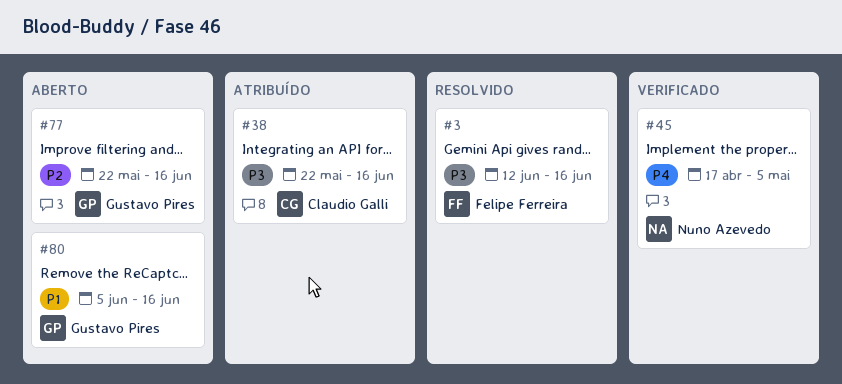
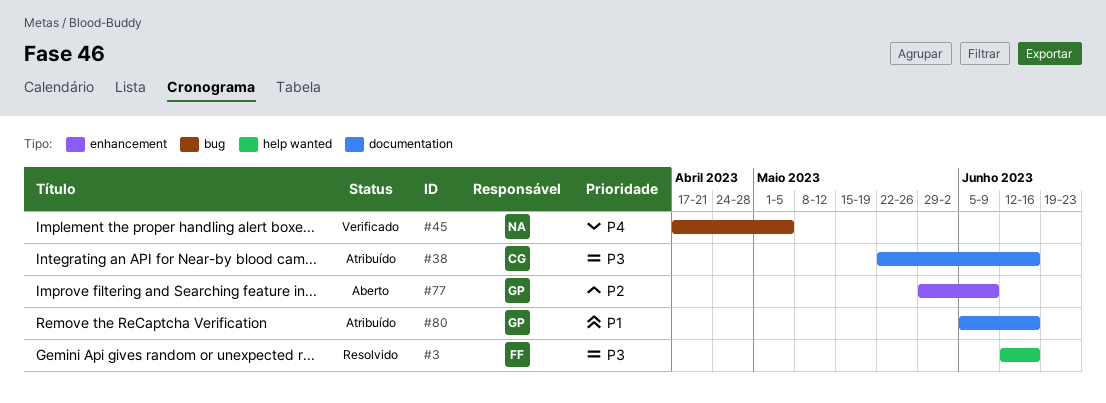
#77, start: May 22 -> May 29
#77, due: Jun 16 -> Jun 9
#80, status: Aberto -> Atribuído

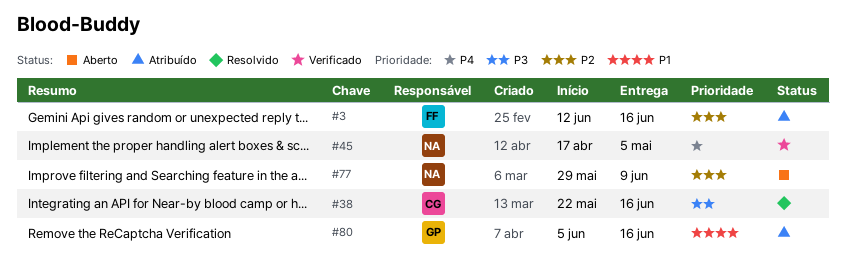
#3, status: Resolvido -> Atribuído
#3, priority: P3 -> P2
#38, status: Atribuído -> Resolvido
#77, owner: GP -> NA

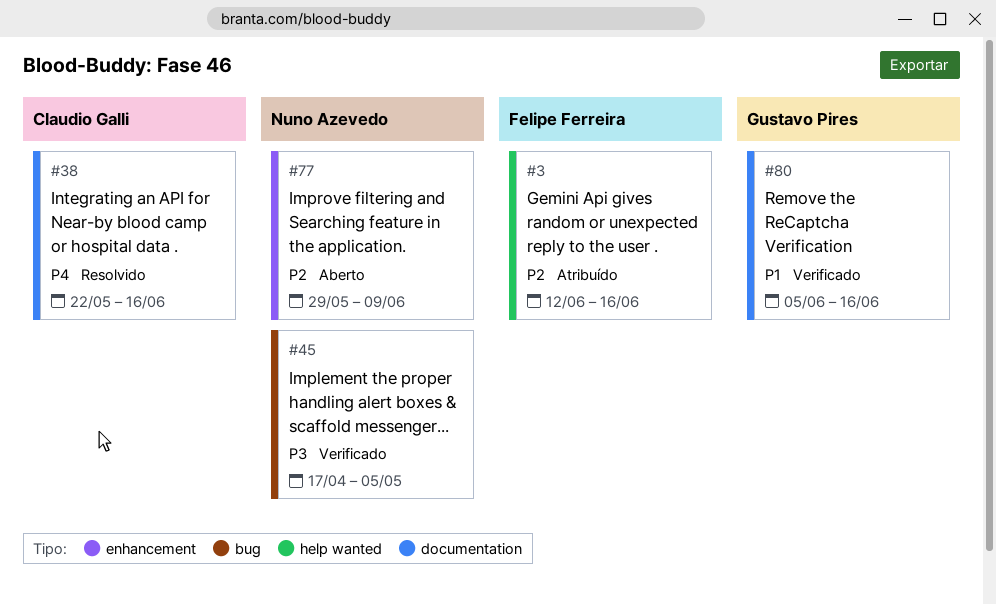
#38, priority: P3 -> P4
#45, priority: P4 -> P3
#80, status: Atribuído -> Verificado

